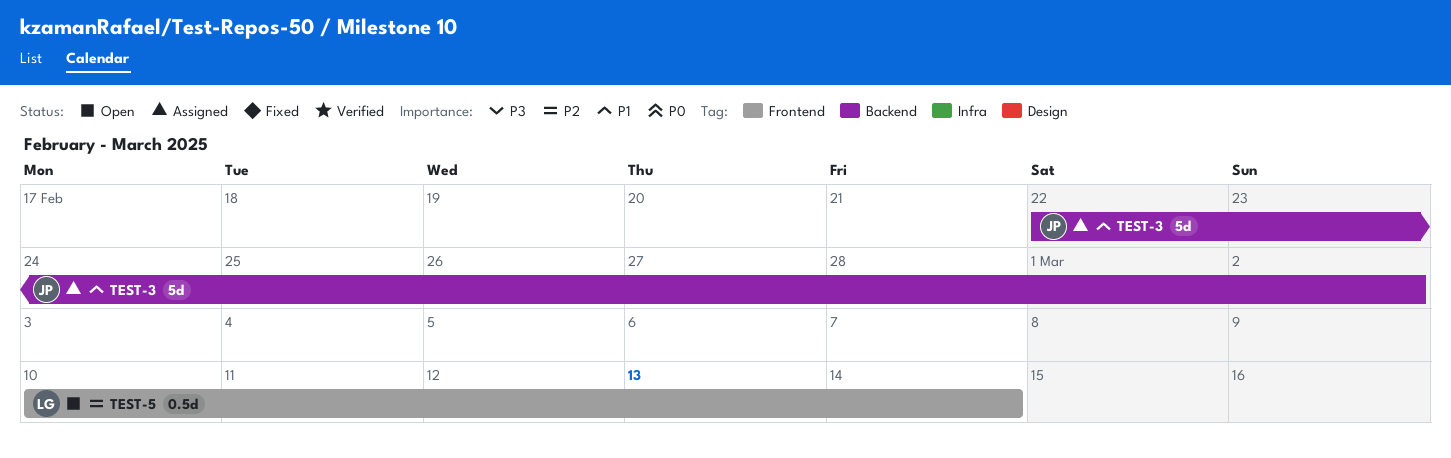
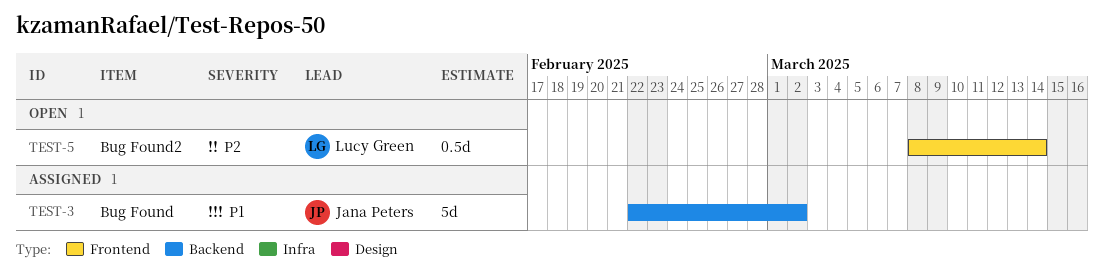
TEST-5, start: Mar 10 -> Mar 8

